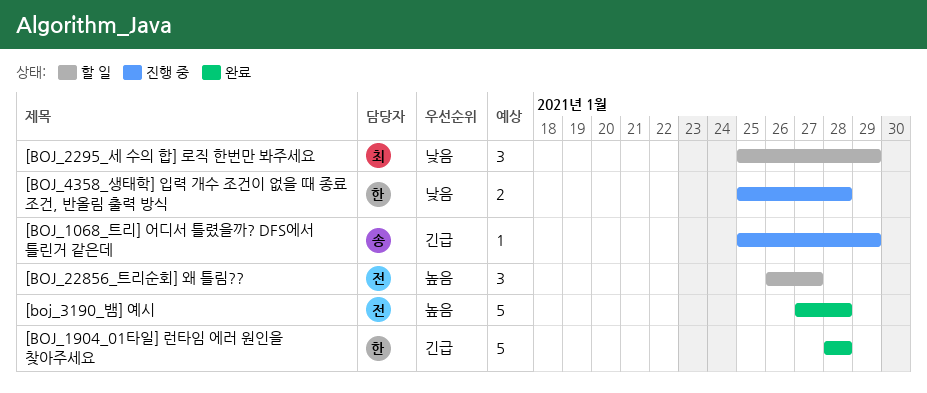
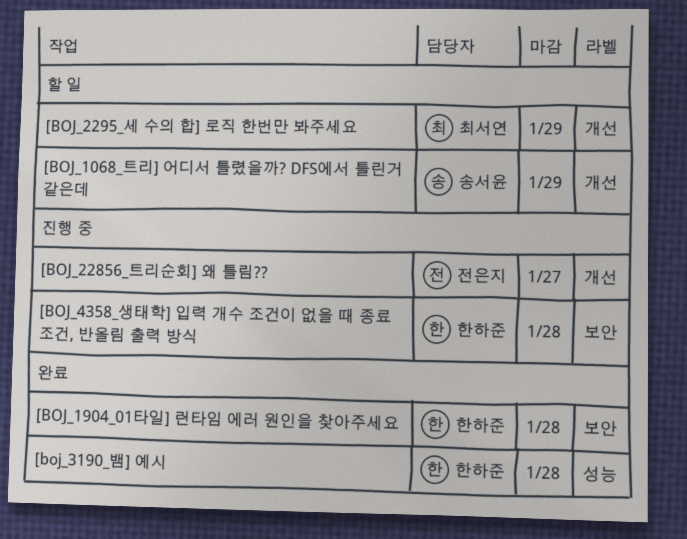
[BOJ_1068_트리] 어디서 틀렸을까? DFS에서 틀린거 같은데, status: 진행 중 -> 할 일
[BOJ_22856_트리순회] 왜 틀림??, status: 할 일 -> 진행 중
[boj_3190_뱀] 예시, owner: 전은지 -> 한하준

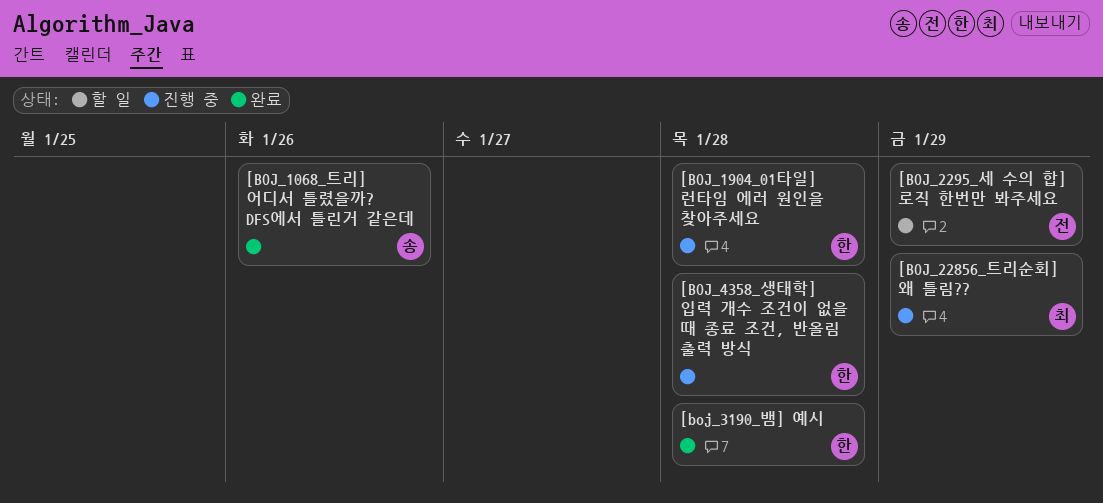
[BOJ_1068_트리] 어디서 틀렸을까? DFS에서 틀린거 같은데, status: 할 일 -> 완료
[BOJ_1068_트리] 어디서 틀렸을까? DFS에서 틀린거 같은데, due: Jan 29 -> Jan 26
[BOJ_1904_01타일] 런타임 에러 원인을 찾아주세요, status: 완료 -> 진행 중
[BOJ_22856_트리순회] 왜 틀림??, owner: 전은지 -> 최서연
[BOJ_22856_트리순회] 왜 틀림??, due: Jan 27 -> Jan 29
[BOJ_2295_세 수의 합] 로직 한번만 봐주세요, owner: 최서연 -> 전은지

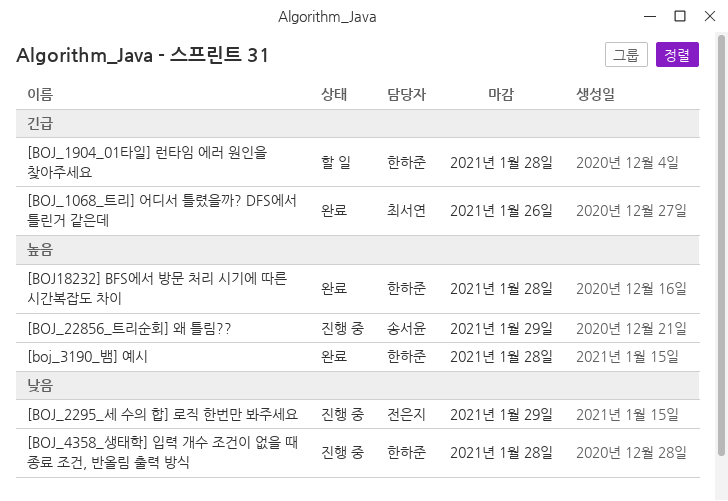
[BOJ18232] BFS에서 방문 처리 시기에 따른 시간복잡도 차이: none -> present
[BOJ_1068_트리] 어디서 틀렸을까? DFS에서 틀린거 같은데, owner: 송서윤 -> 최서연
[BOJ_1904_01타일] 런타임 에러 원인을 찾아주세요, status: 진행 중 -> 할 일
[BOJ_22856_트리순회] 왜 틀림??, owner: 최서연 -> 송서윤
[BOJ_2295_세 수의 합] 로직 한번만 봐주세요, status: 할 일 -> 진행 중

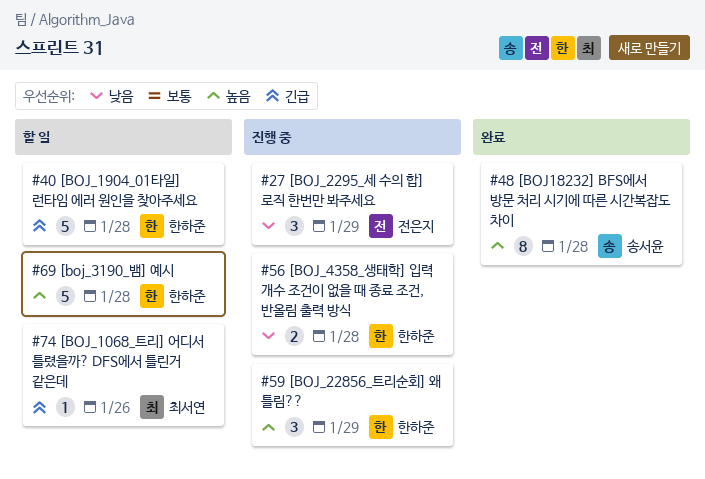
[BOJ18232] BFS에서 방문 처리 시기에 따른 시간복잡도 차이, owner: 한하준 -> 송서윤
[BOJ_1068_트리] 어디서 틀렸을까? DFS에서 틀린거 같은데, status: 완료 -> 할 일
[BOJ_22856_트리순회] 왜 틀림??, owner: 송서윤 -> 한하준
[boj_3190_뱀] 예시, status: 완료 -> 할 일

